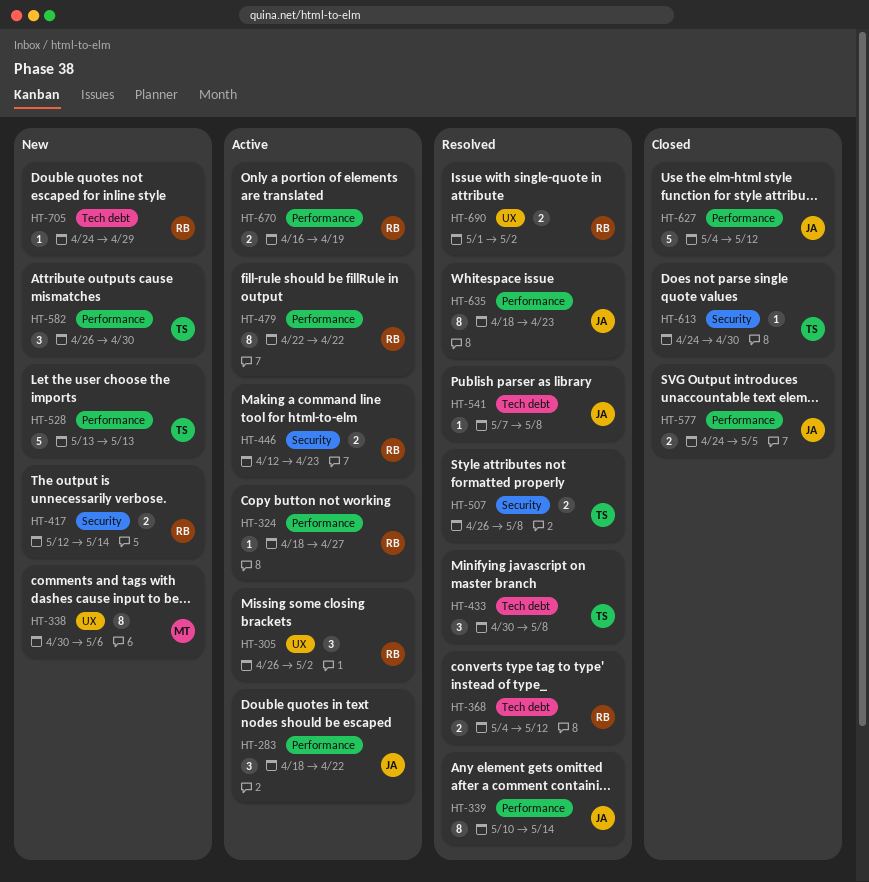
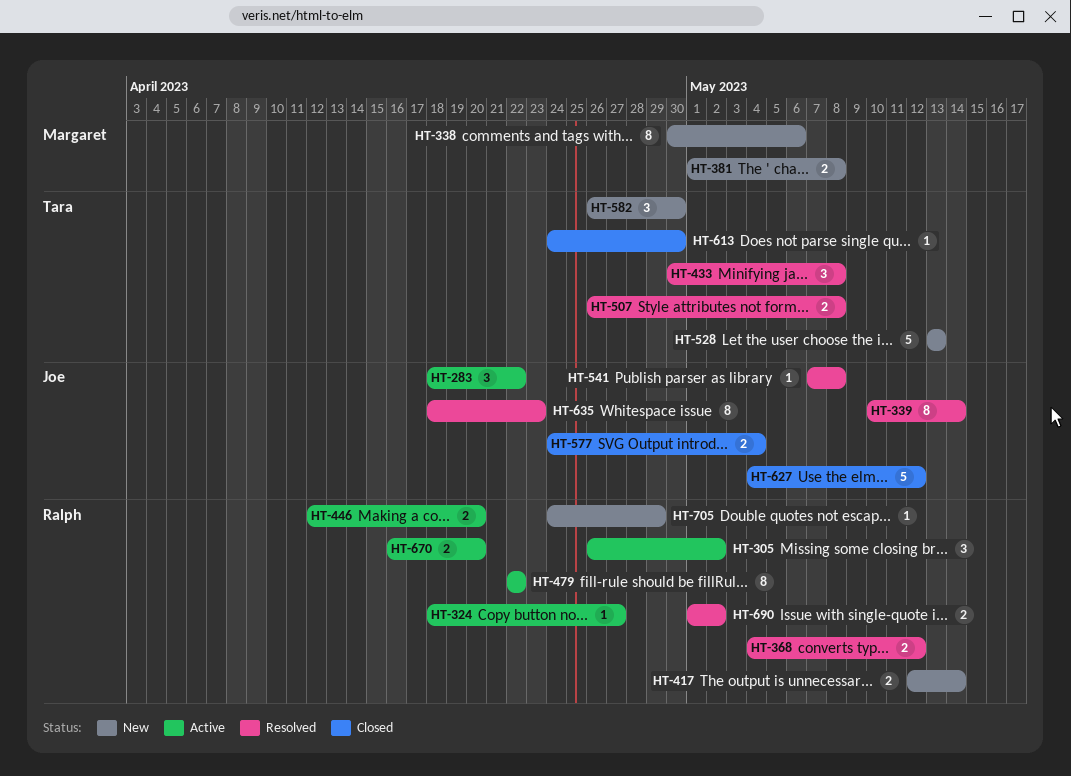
HT-381: none -> present
HT-446, due: Apr 23 -> Apr 20
HT-577, due: May 5 -> May 4
HT-670, due: Apr 19 -> Apr 20

